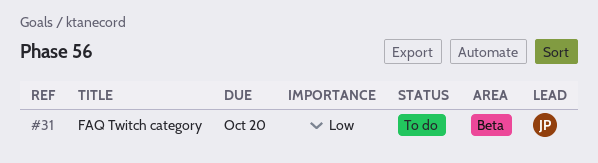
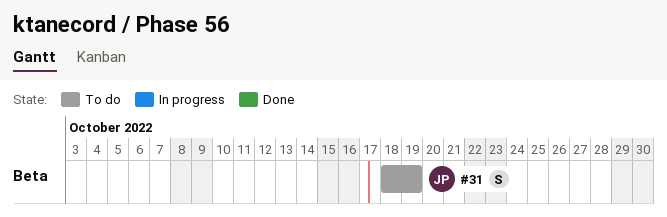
#31, due: Oct 20 -> Oct 19

